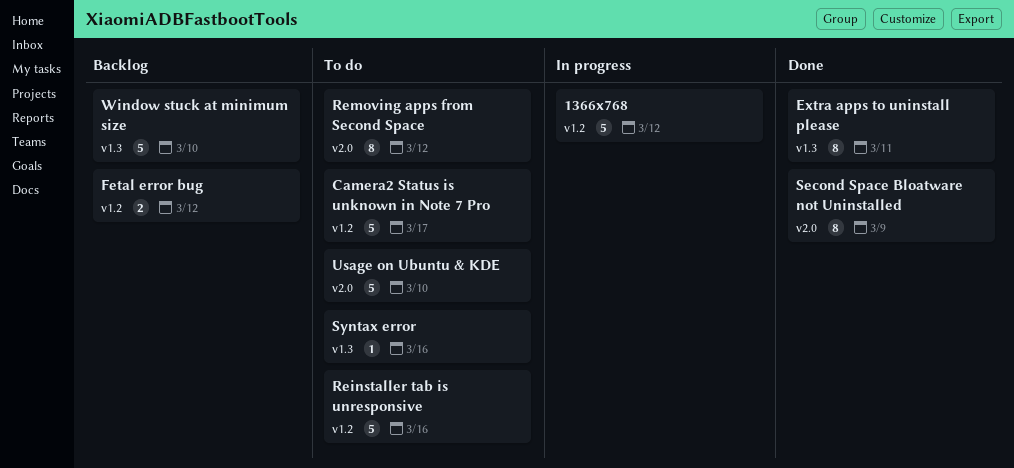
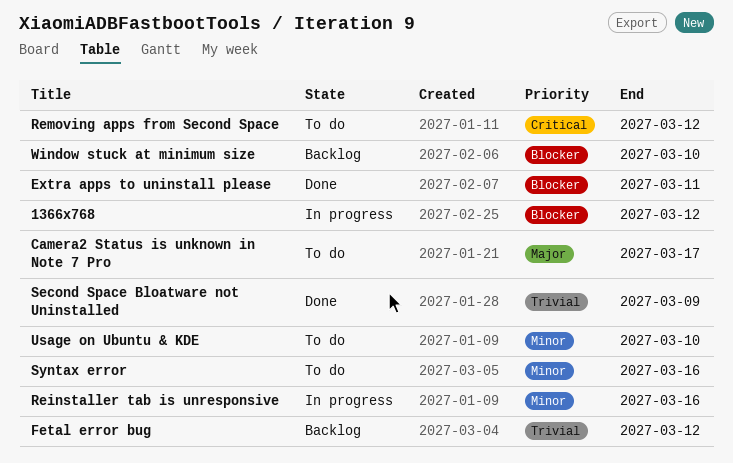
Reinstaller tab is unresponsive, status: To do -> In progress

